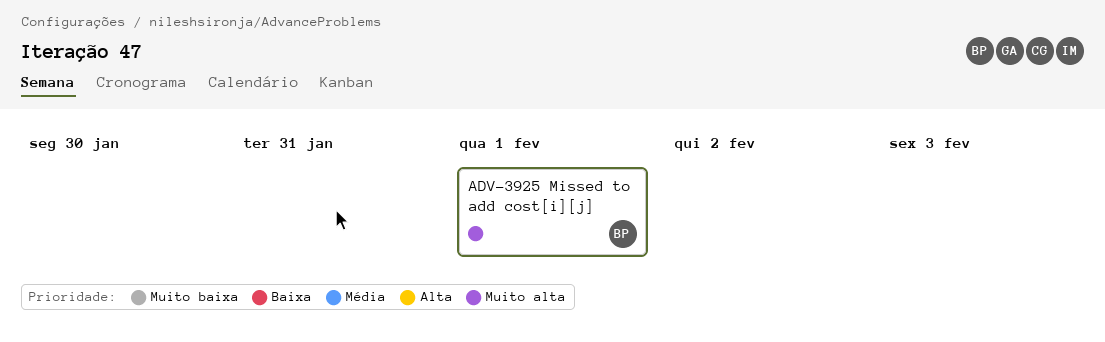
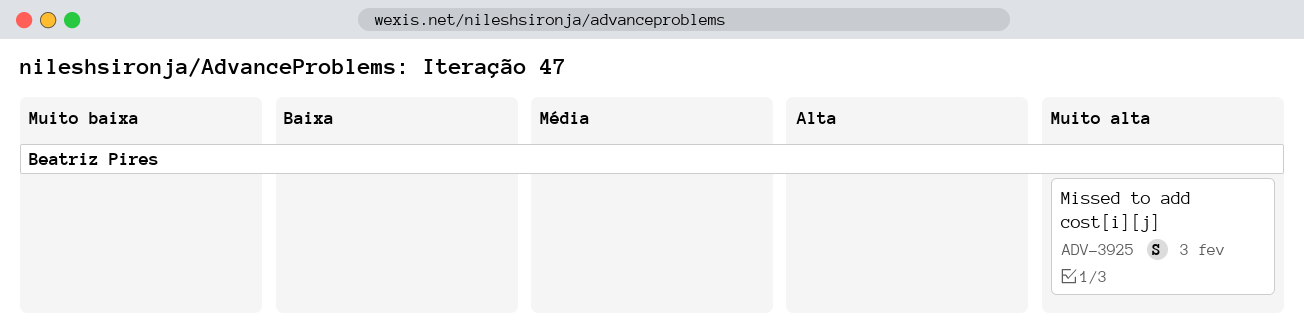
ADV-3925, due: Feb 1 -> Feb 3

